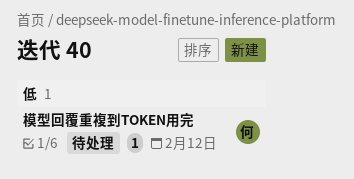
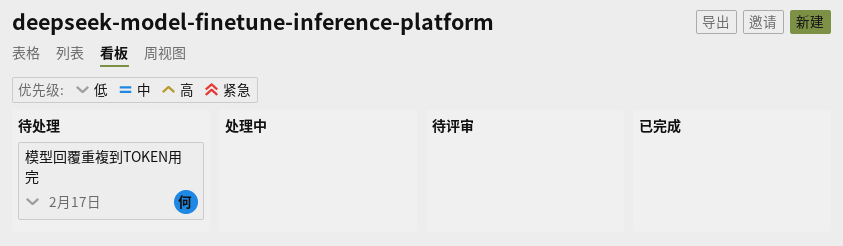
模型回覆重複到TOKEN用完, due: Feb 12 -> Feb 17

